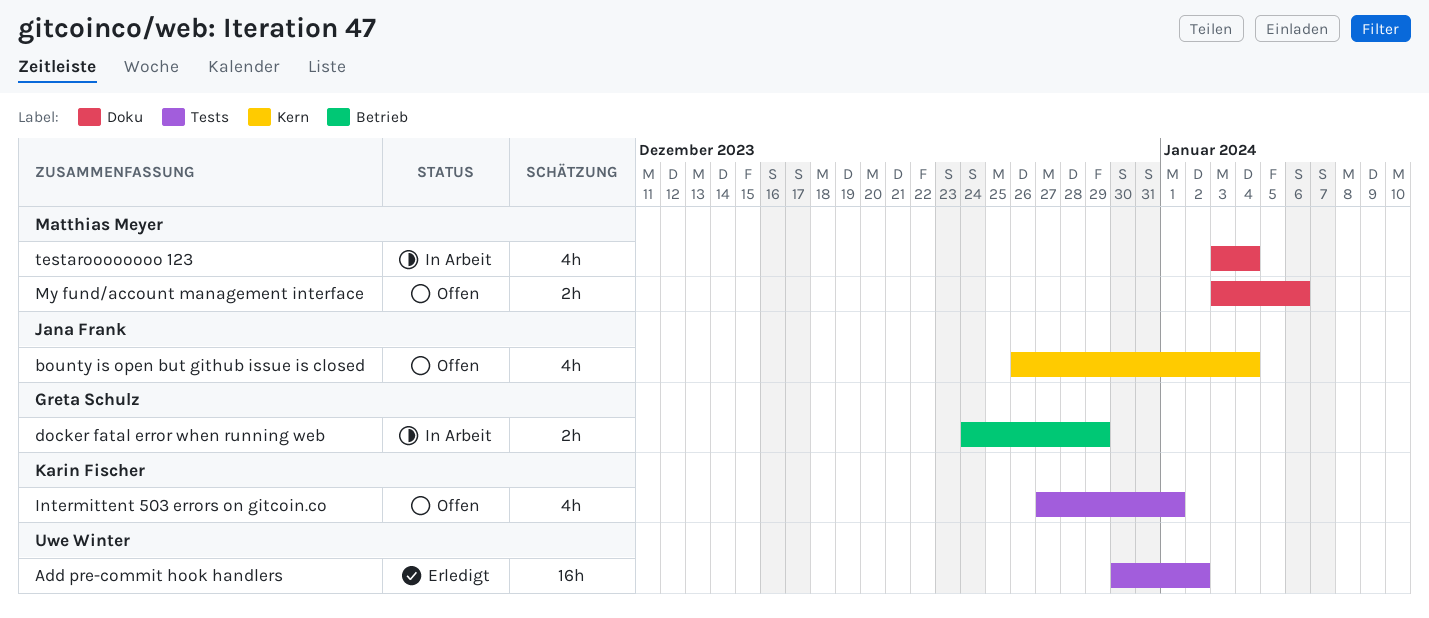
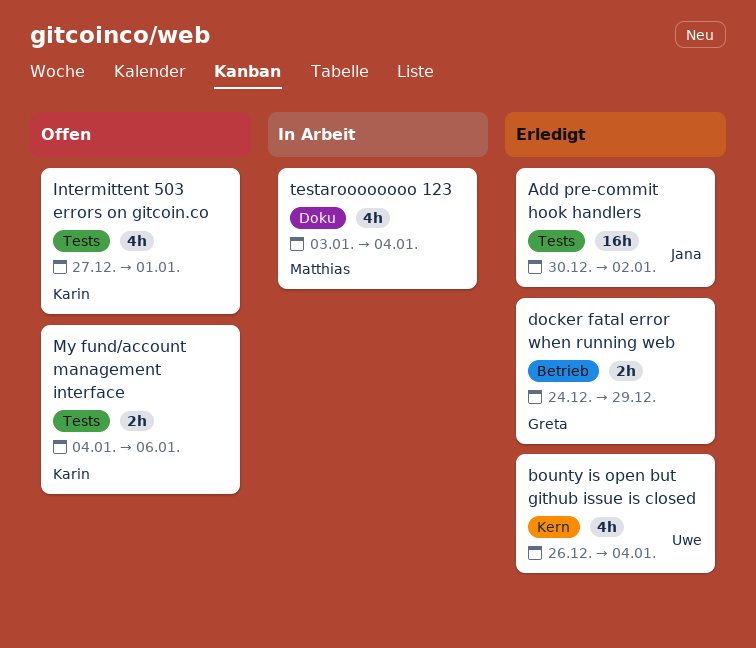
Add pre-commit hook handlers, owner: Uwe Winter -> Jana Frank
bounty is open but github issue is closed, status: Offen -> Erledigt
bounty is open but github issue is closed, owner: Jana Frank -> Uwe Winter
docker fatal error when running web, status: In Arbeit -> Erledigt
My fund/account management interface, owner: Matthias Meyer -> Karin Fischer
My fund/account management interface, label: Doku -> Tests
My fund/account management interface, start: Jan 3 -> Jan 4

